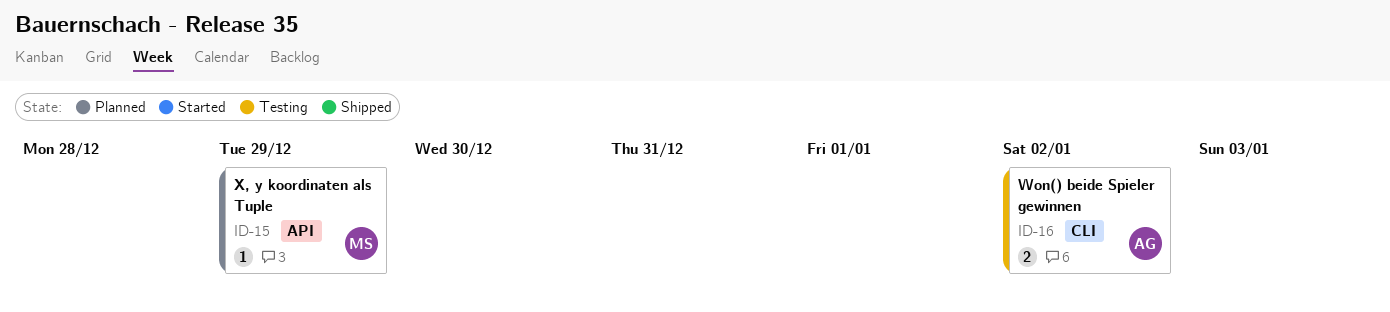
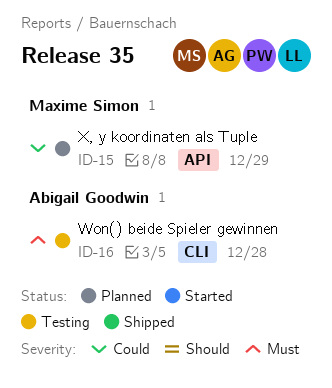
ID-16, due: Jan 2 -> Dec 28

